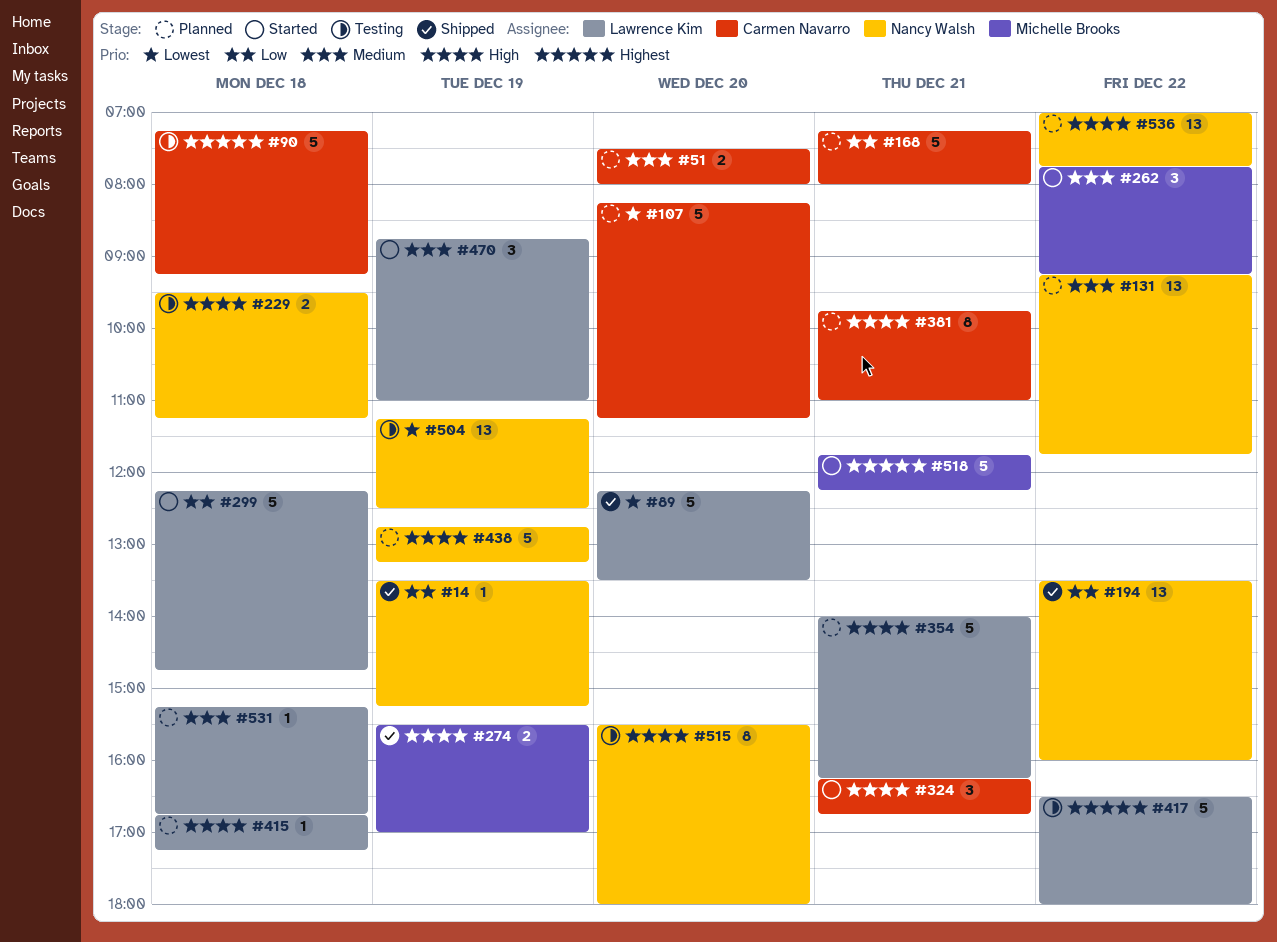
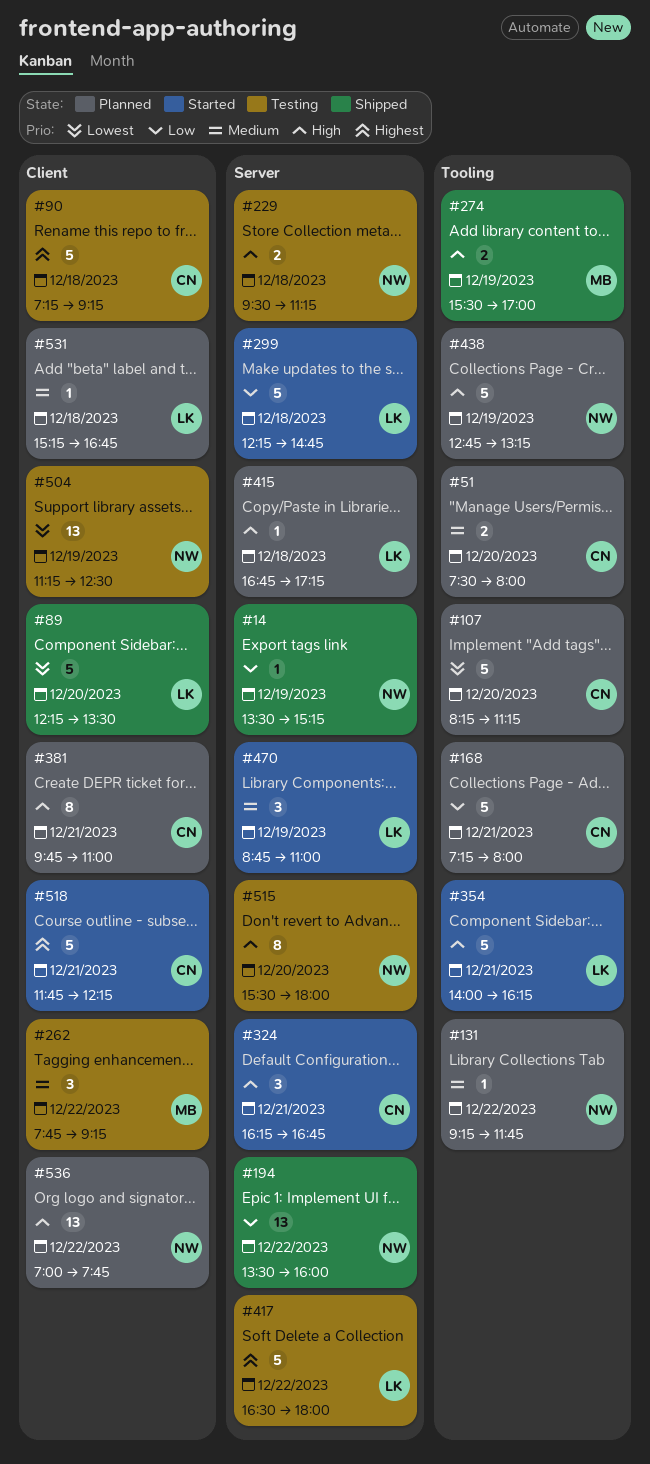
#131, estimate: 13 -> 1
#262, status: Started -> Testing
#354, status: Planned -> Started
#518, owner: Michelle Brooks -> Carmen Navarro

